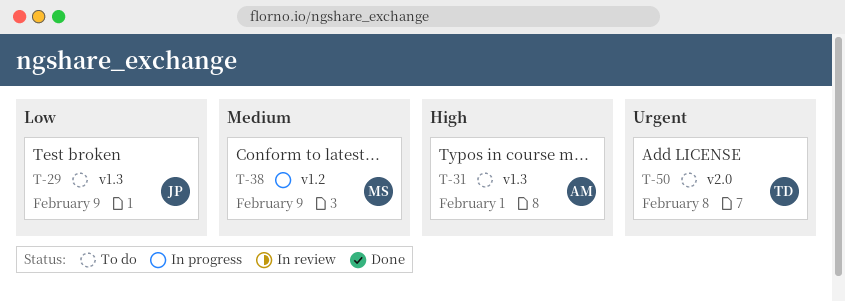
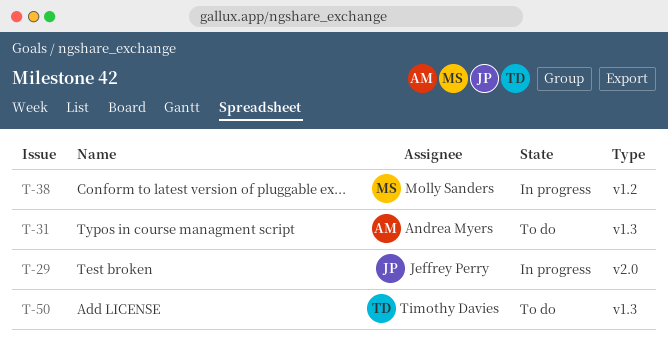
T-29, status: To do -> In progress
T-29, label: v1.3 -> v2.0
T-50, label: v2.0 -> v1.3

